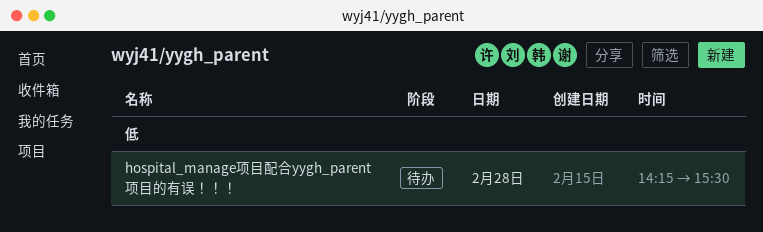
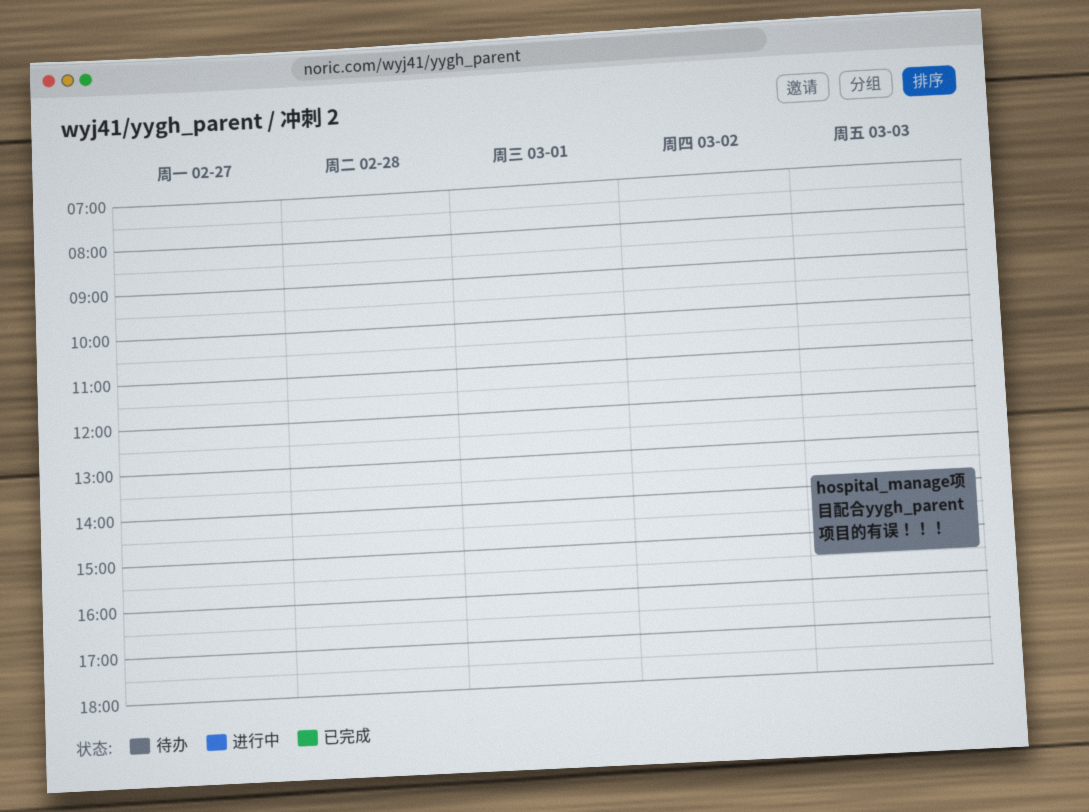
hospital_manage项目配合yygh_parent项目的有误！！！, day: Feb 28 -> Mar 3
hospital_manage项目配合yygh_parent项目的有误！！！, begins: 14:15 -> 13:45

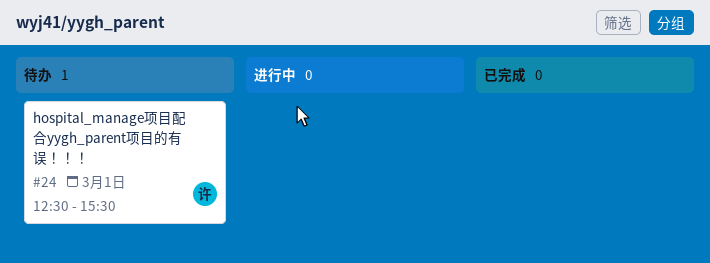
hospital_manage项目配合yygh_parent项目的有误！！！, day: Mar 3 -> Mar 1
hospital_manage项目配合yygh_parent项目的有误！！！, begins: 13:45 -> 12:30

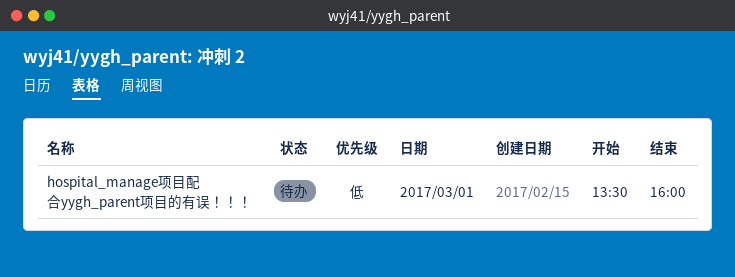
hospital_manage项目配合yygh_parent项目的有误！！！, begins: 12:30 -> 13:30
hospital_manage项目配合yygh_parent项目的有误！！！, ends: 15:30 -> 16:00

